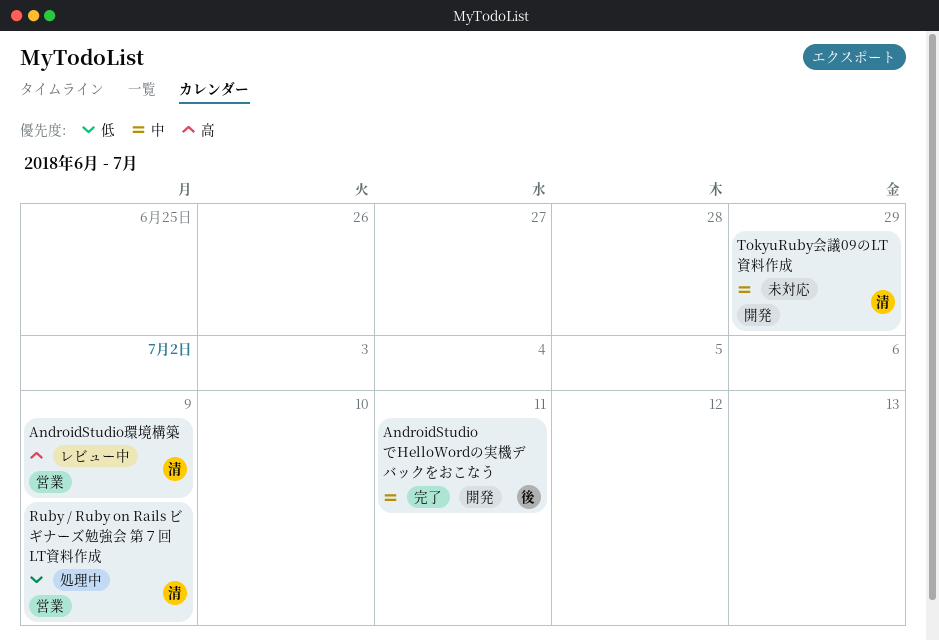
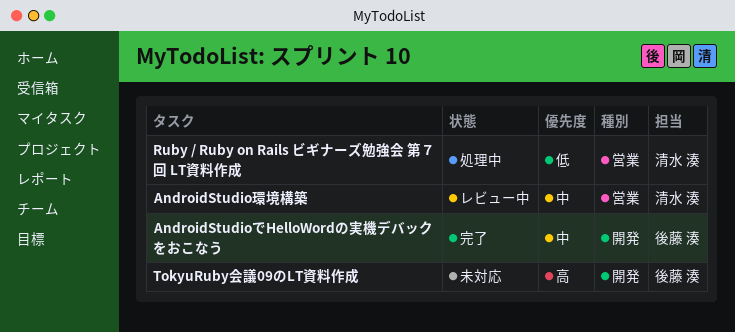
AndroidStudio環境構築, priority: 高 -> 中
TokyuRuby会議09のLT資料作成, owner: 清水 湊 -> 後藤 湊
TokyuRuby会議09のLT資料作成, priority: 中 -> 高

